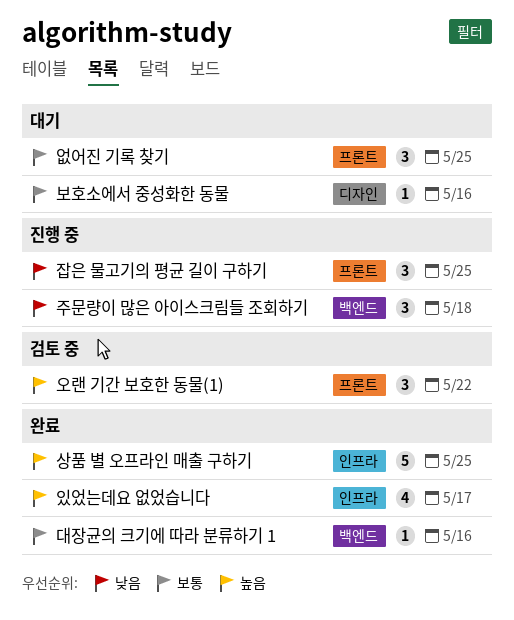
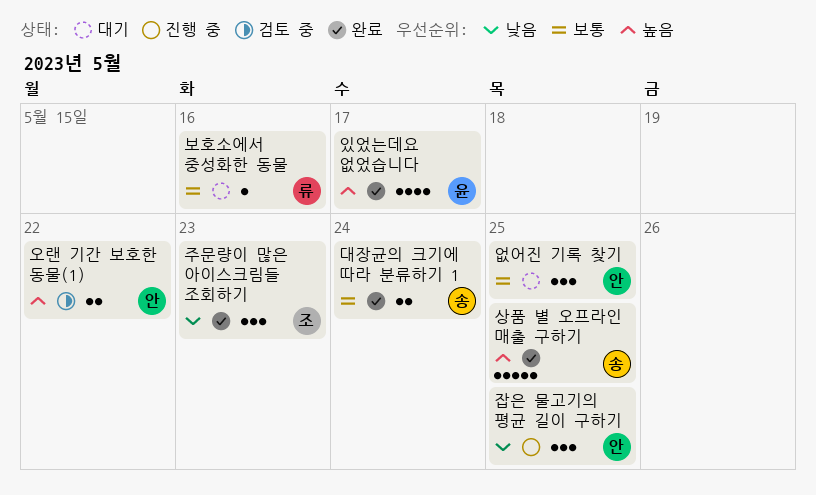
대장균의 크기에 따라 분류하기 1, estimate: 1 -> 2
대장균의 크기에 따라 분류하기 1, due: May 16 -> May 24
오랜 기간 보호한 동물(1), estimate: 3 -> 2
주문량이 많은 아이스크림들 조회하기, status: 진행 중 -> 완료
주문량이 많은 아이스크림들 조회하기, due: May 18 -> May 23

